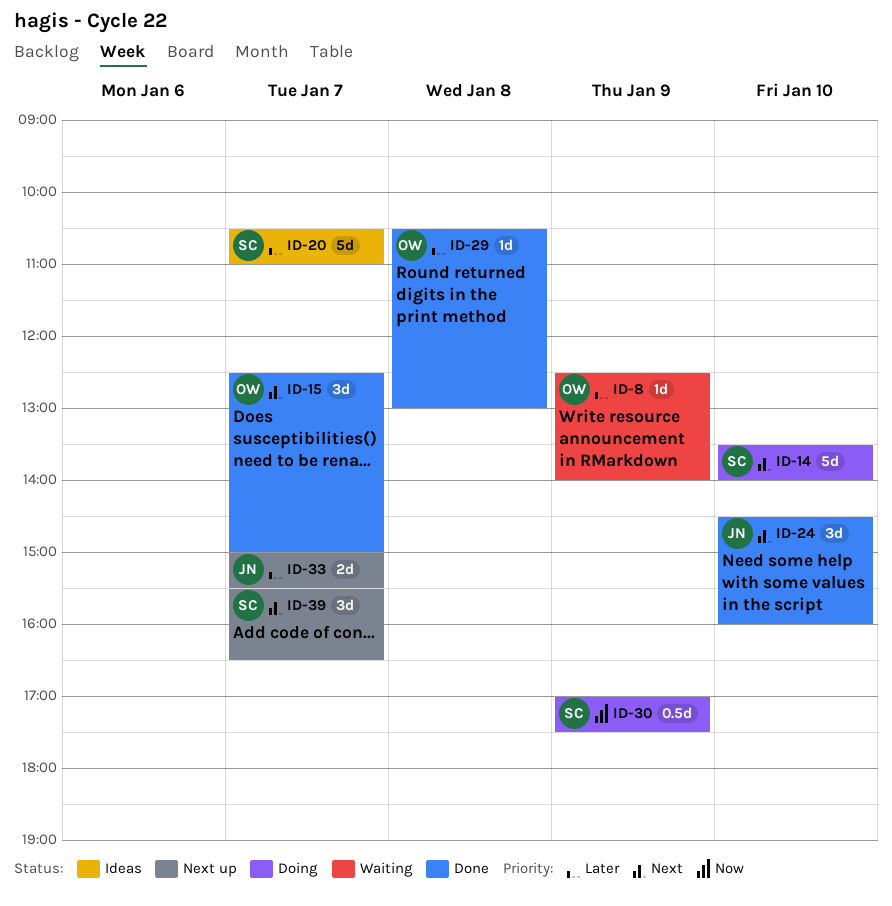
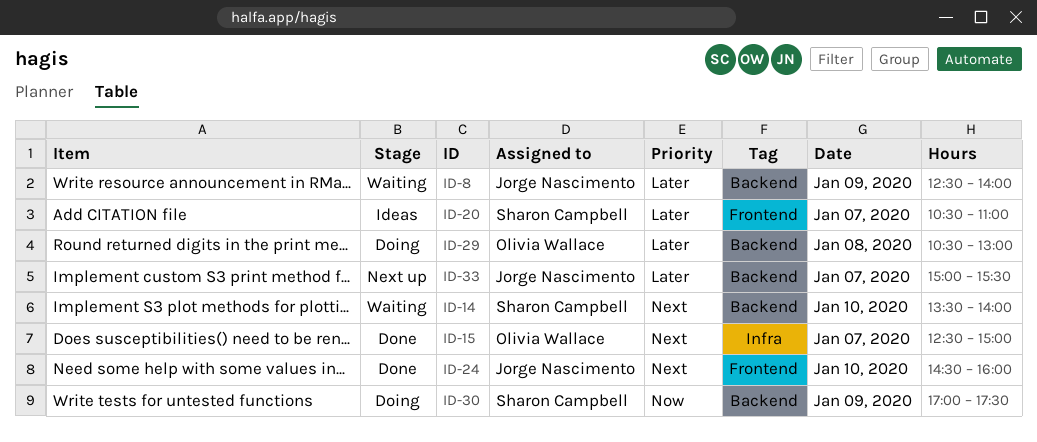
ID-8, owner: Olivia Wallace -> Jorge Nascimento
ID-14, status: Doing -> Waiting
ID-29, status: Done -> Doing
ID-39: present -> none

